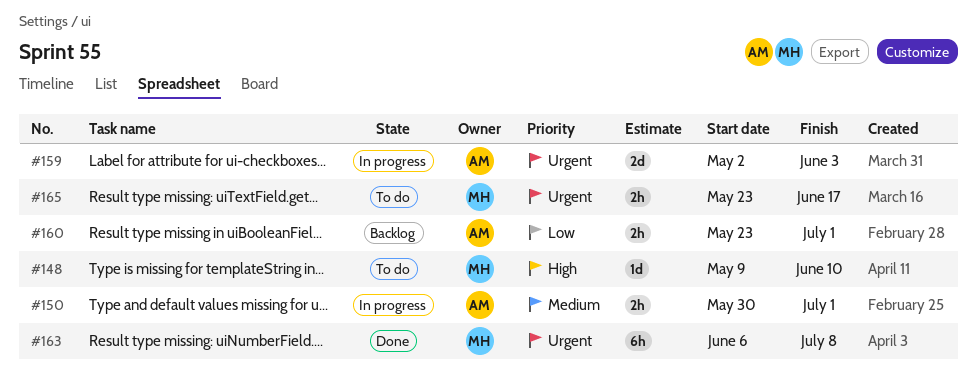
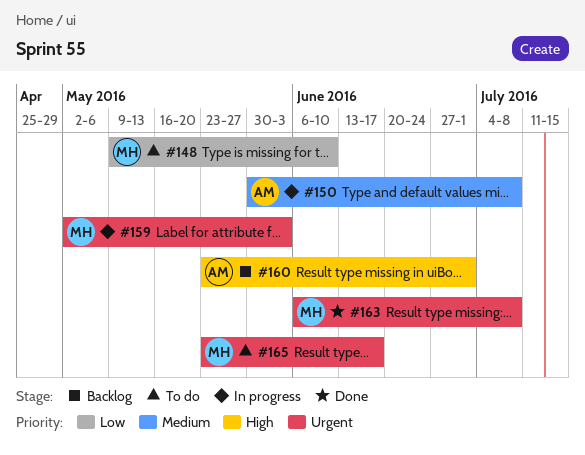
#148, priority: High -> Low
#150, due: Jul 1 -> Jul 8
#159, owner: AM -> MH
#160, priority: Low -> High

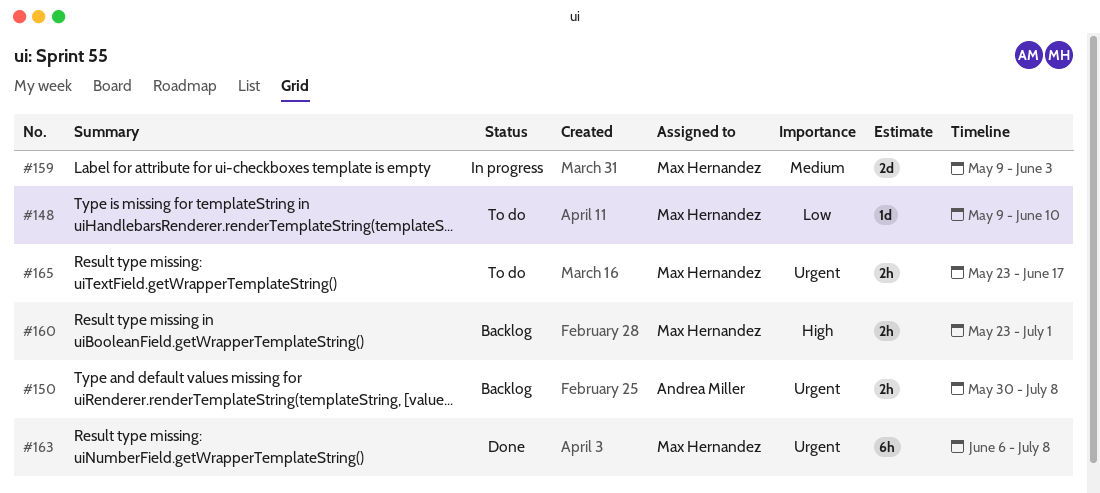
#150, status: In progress -> Backlog
#150, priority: Medium -> Urgent
#159, priority: Urgent -> Medium
#159, start: May 2 -> May 9
#160, owner: Andrea Miller -> Max Hernandez

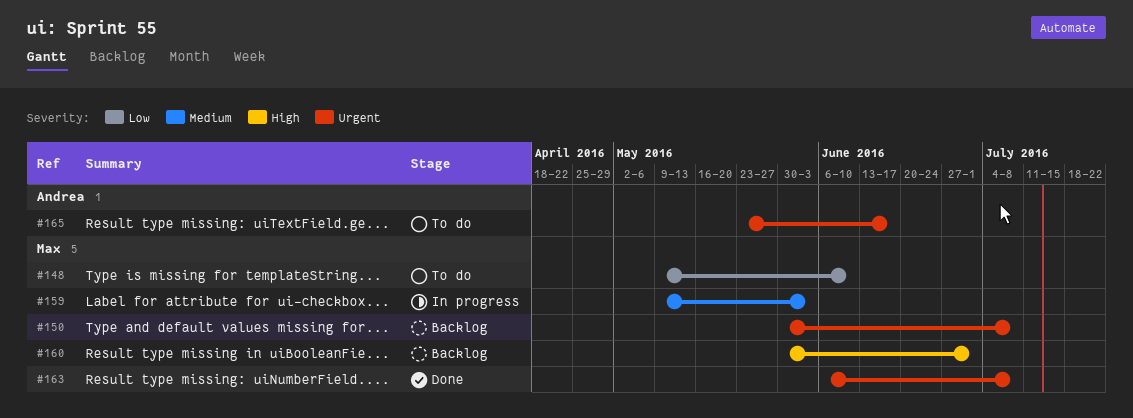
#150, owner: Andrea Miller -> Max Hernandez
#160, start: May 23 -> May 30
#165, owner: Max Hernandez -> Andrea Miller

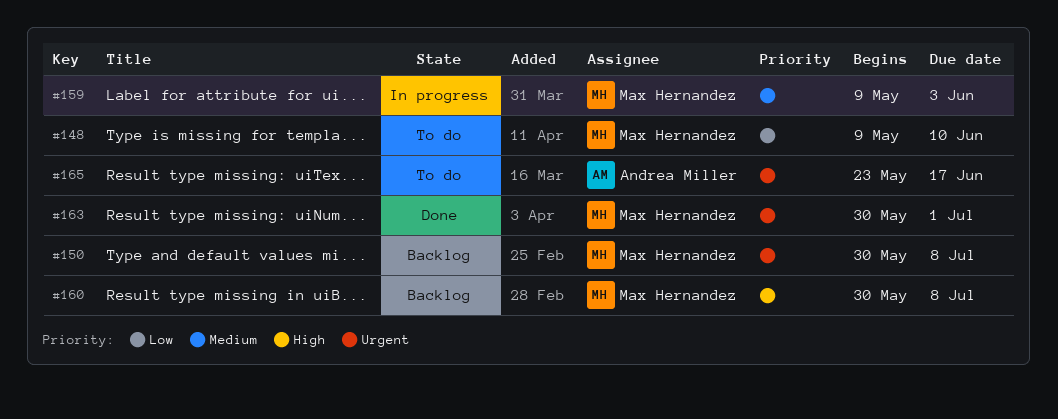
#160, due: Jul 1 -> Jul 8
#163, start: Jun 6 -> May 30
#163, due: Jul 8 -> Jul 1

